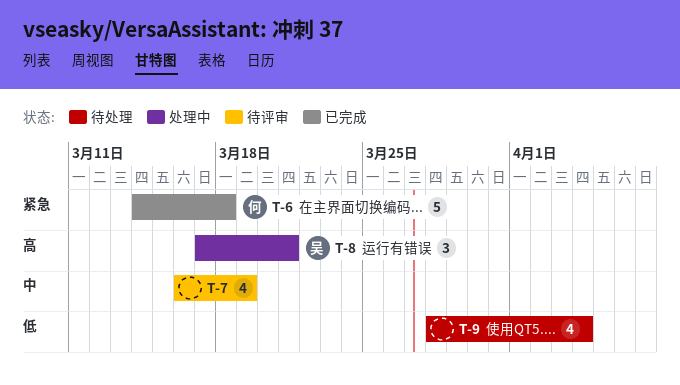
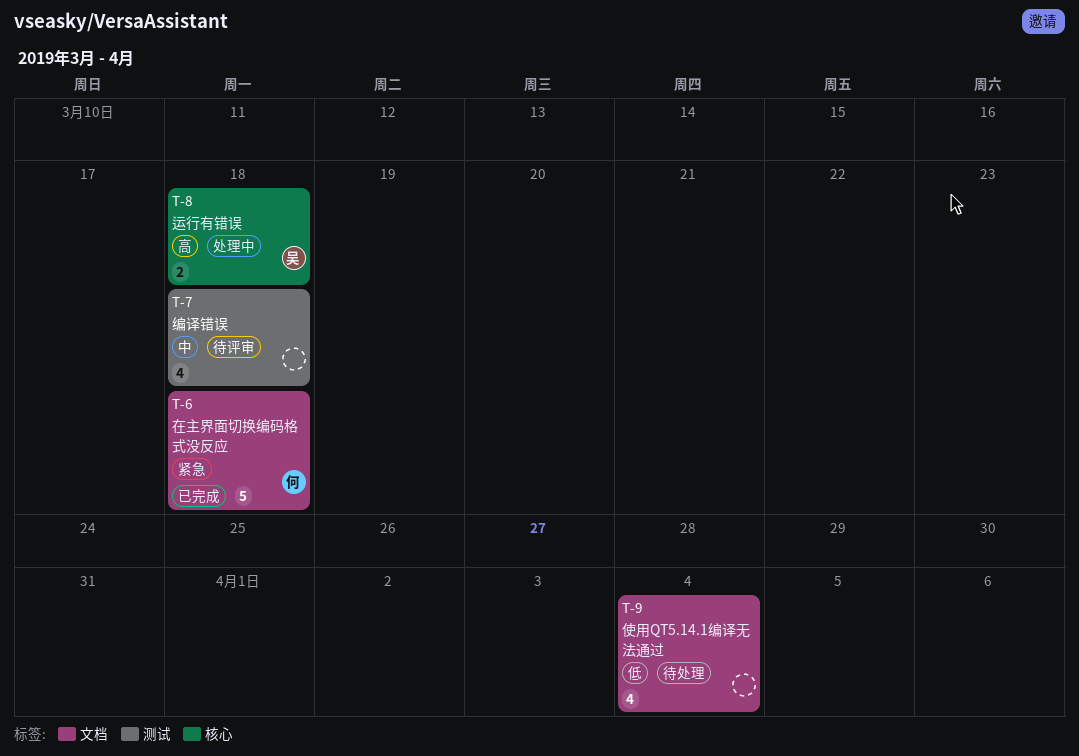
T-7, due: Mar 19 -> Mar 18
T-8, estimate: 3 -> 2
T-8, due: Mar 21 -> Mar 18

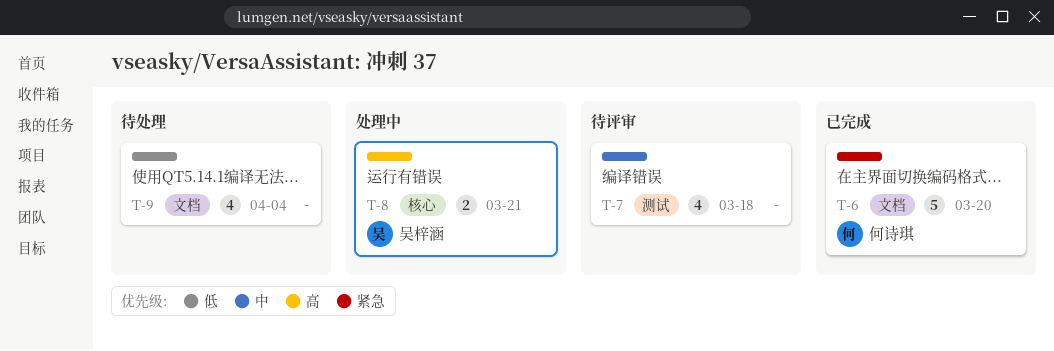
T-6, due: Mar 18 -> Mar 20
T-8, due: Mar 18 -> Mar 21

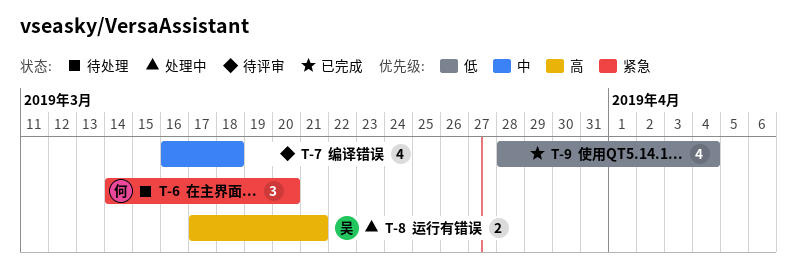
T-6, status: 已完成 -> 待处理
T-6, estimate: 5 -> 3
T-9, status: 待处理 -> 已完成

